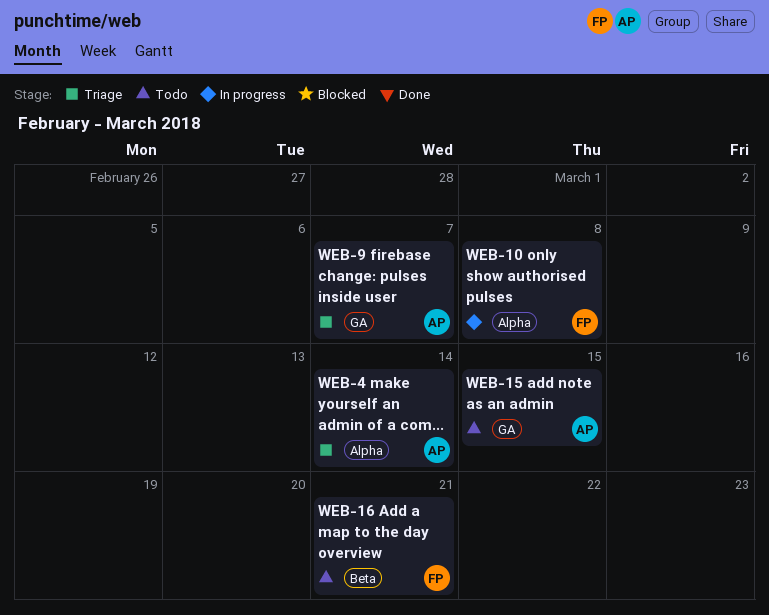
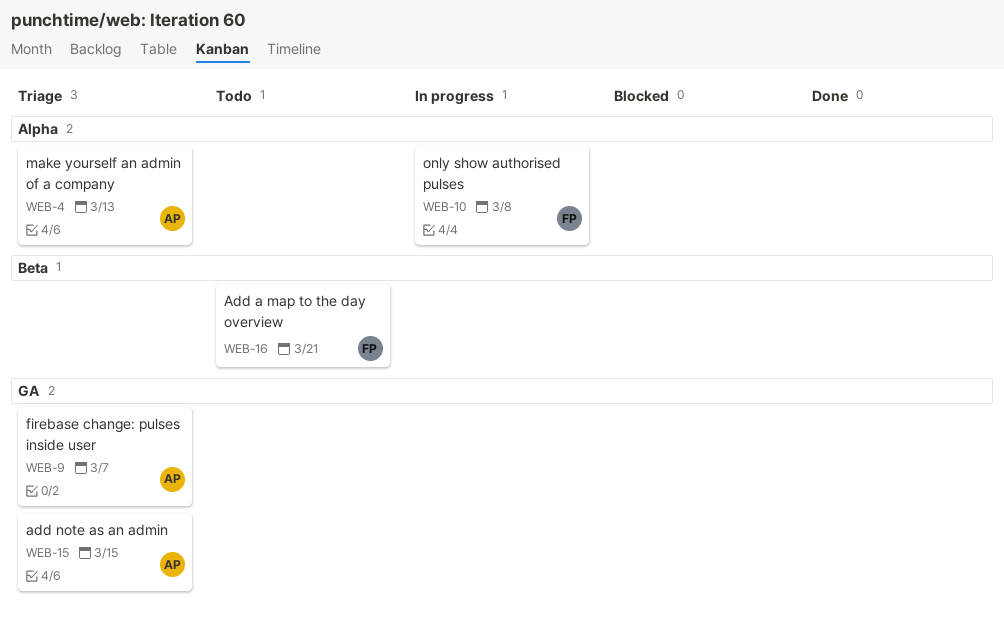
WEB-4, due: Mar 14 -> Mar 13
WEB-15, status: Todo -> Triage

